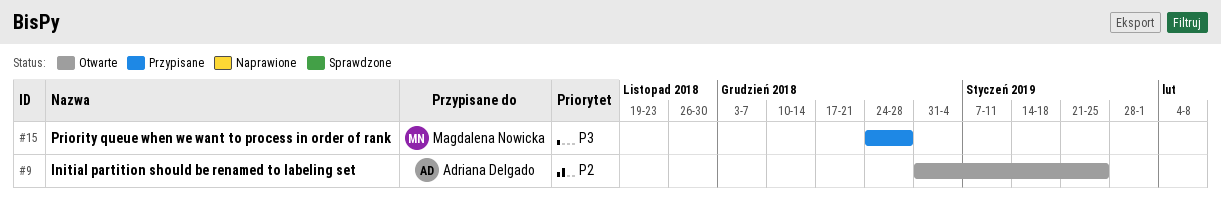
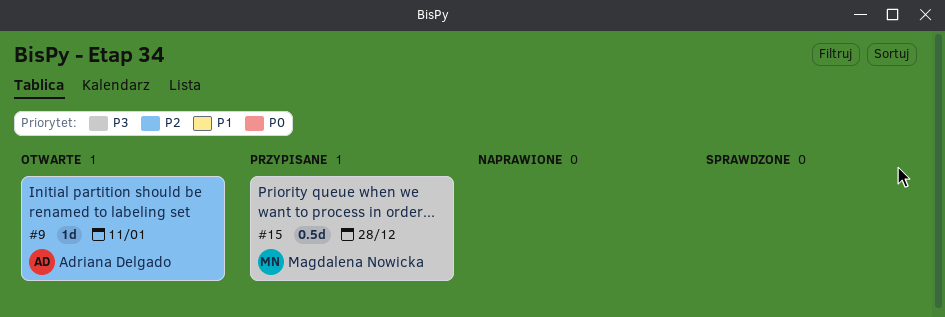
#9, due: Jan 25 -> Jan 11

